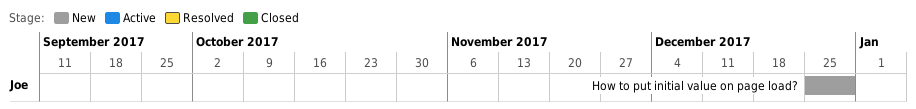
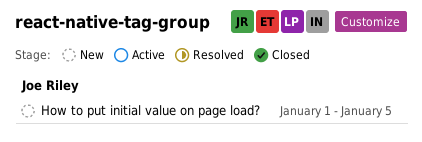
How to put initial value on page load?, start: Dec 25 -> Jan 1
How to put initial value on page load?, due: Dec 29 -> Jan 5

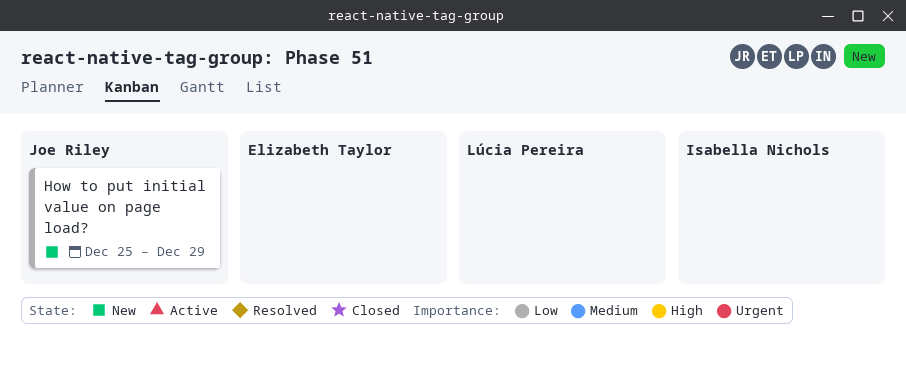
How to put initial value on page load?, start: Jan 1 -> Dec 25
How to put initial value on page load?, due: Jan 5 -> Dec 29

